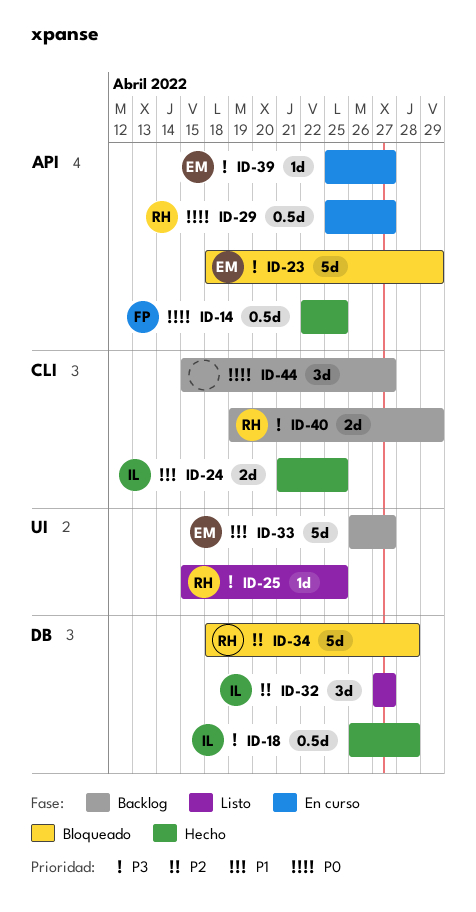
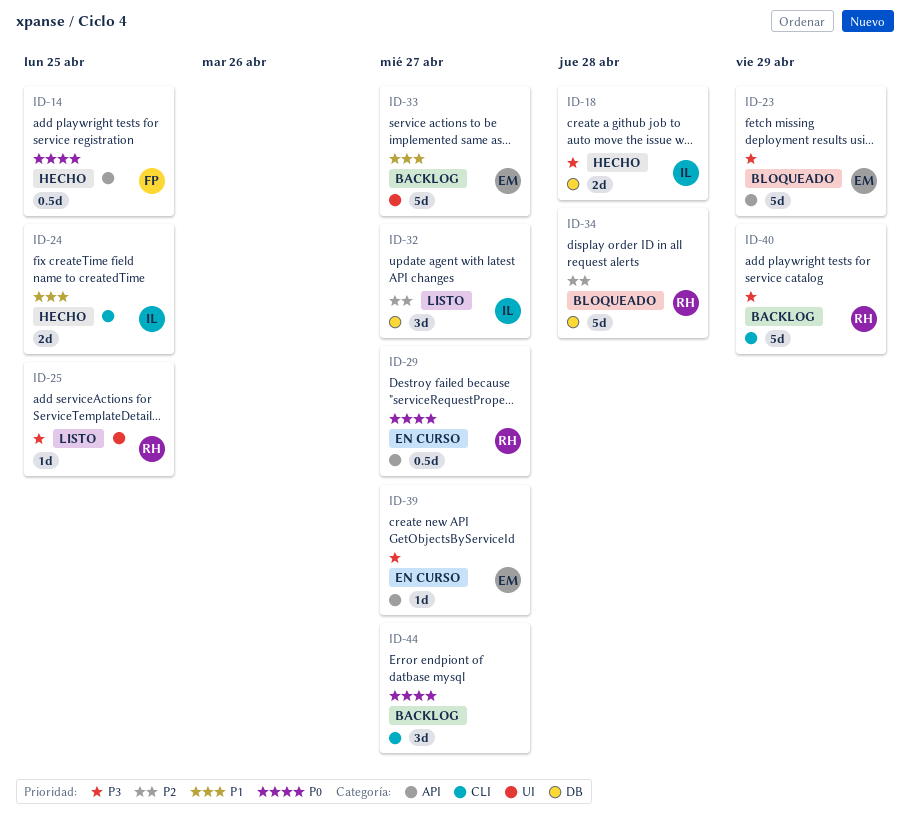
ID-18, estimate: 0.5d -> 2d
ID-40, estimate: 2d -> 5d

